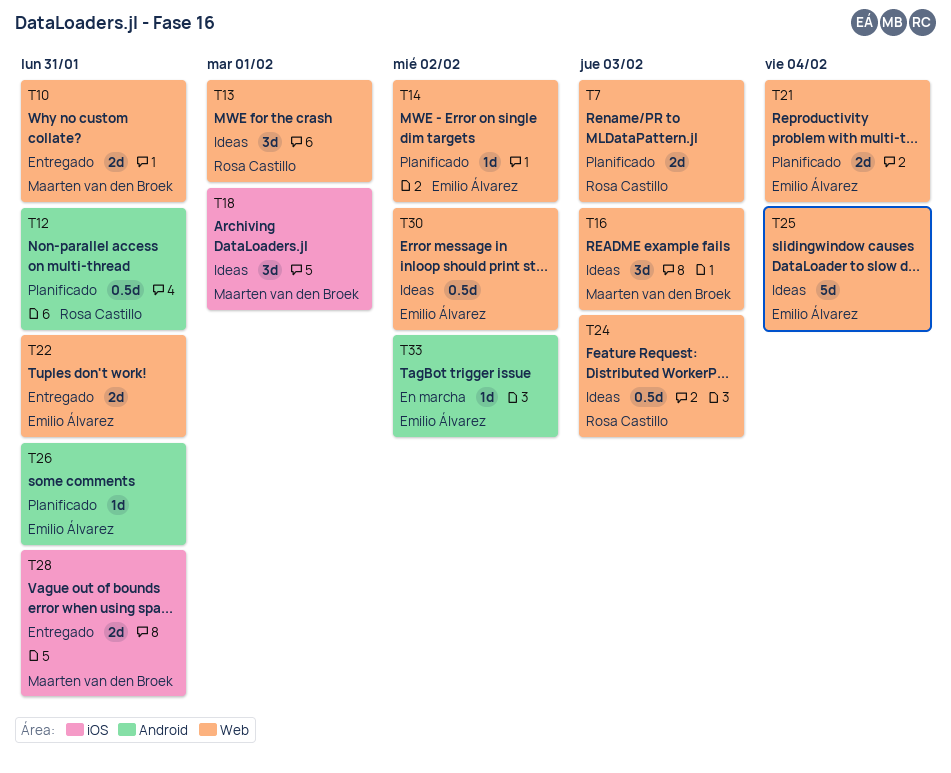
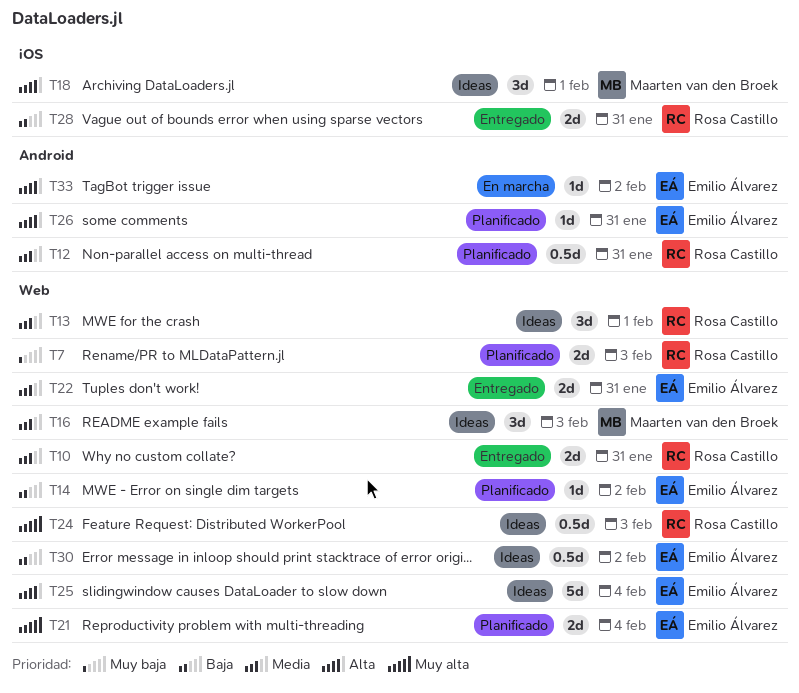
T10, owner: Maarten van den Broek -> Rosa Castillo
T28, owner: Maarten van den Broek -> Rosa Castillo

